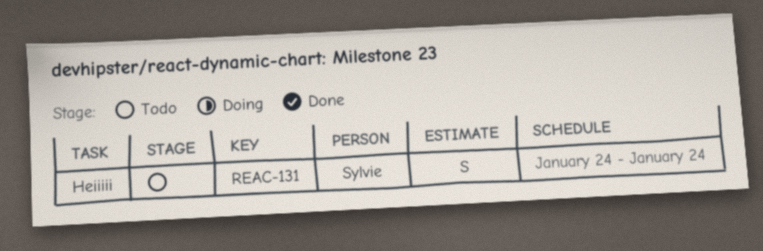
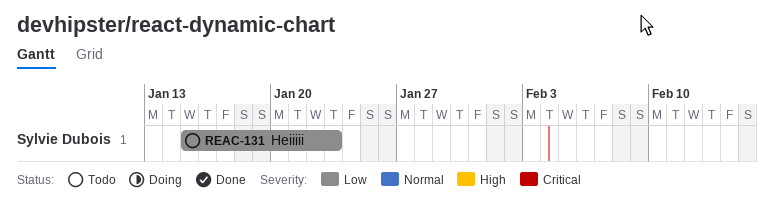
REAC-131, start: Jan 24 -> Jan 15
REAC-131, due: Jan 24 -> Jan 23

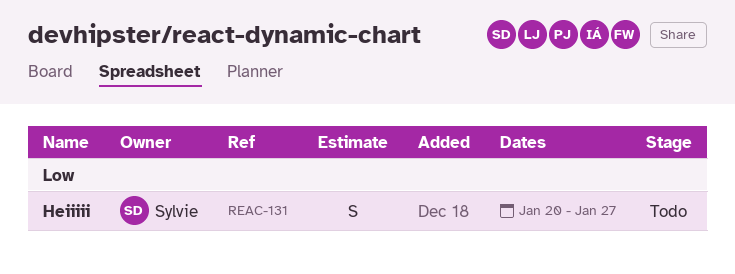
REAC-131, start: Jan 15 -> Jan 20
REAC-131, due: Jan 23 -> Jan 27

